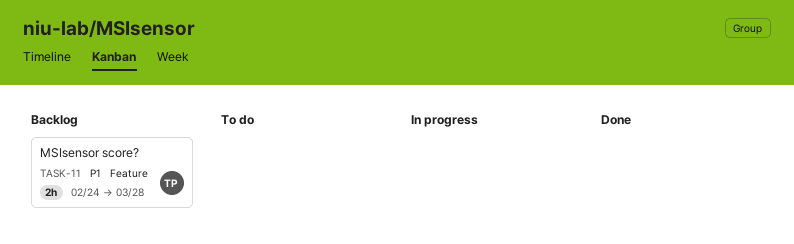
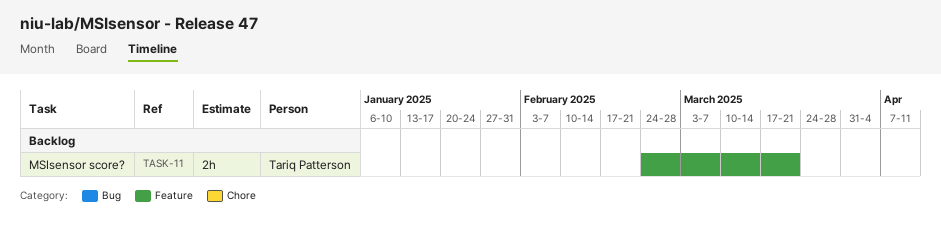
TASK-11, due: Mar 28 -> Mar 21

